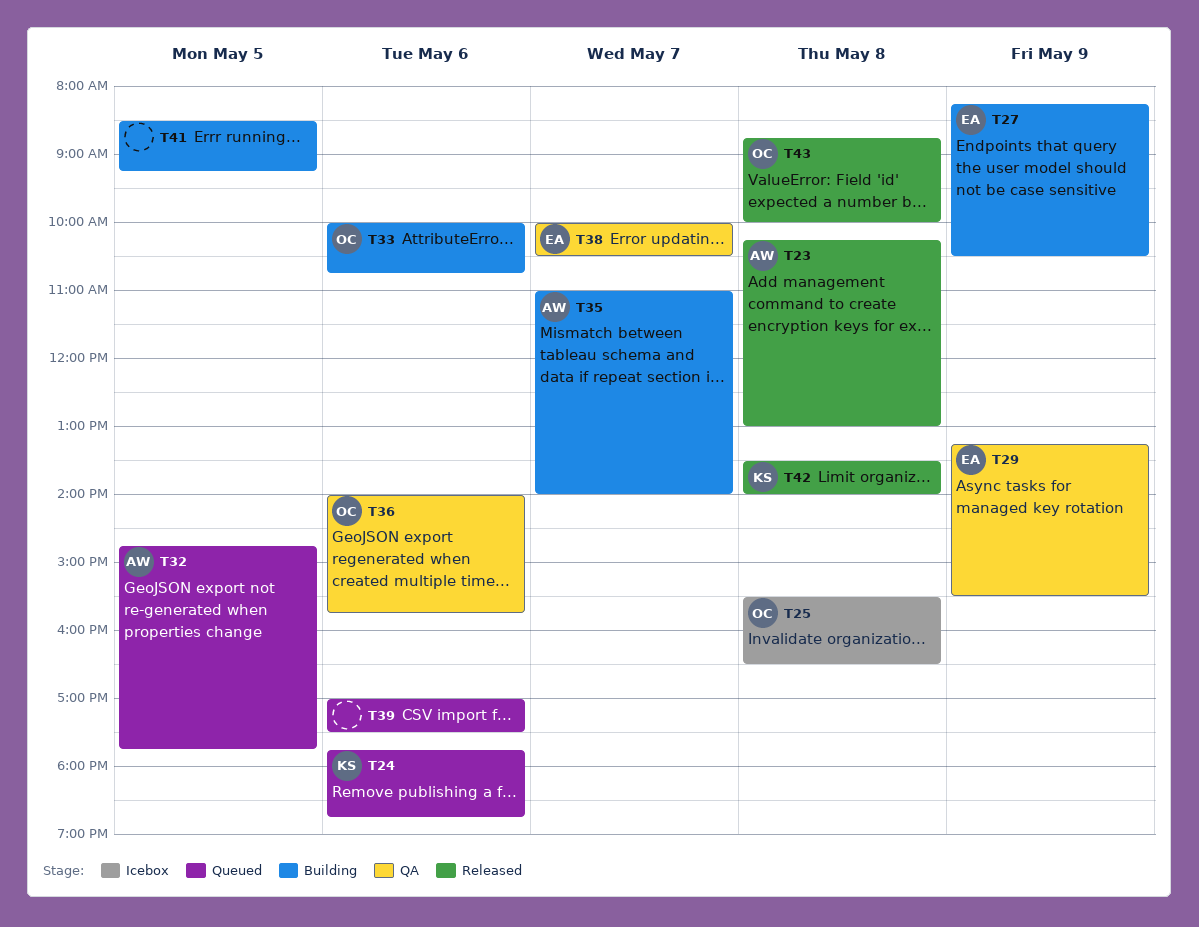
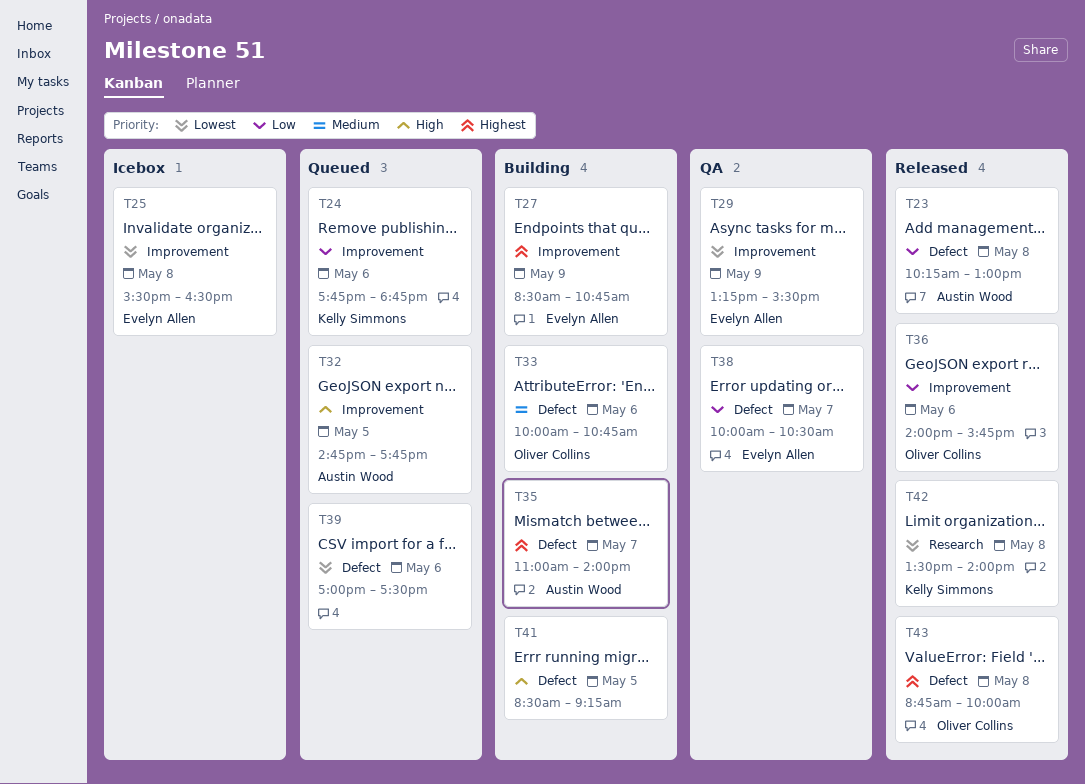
T25, owner: Oliver Collins -> Evelyn Allen
T27, begins: 08:15 -> 08:30
T27, ends: 10:30 -> 10:45
T36, status: QA -> Released

